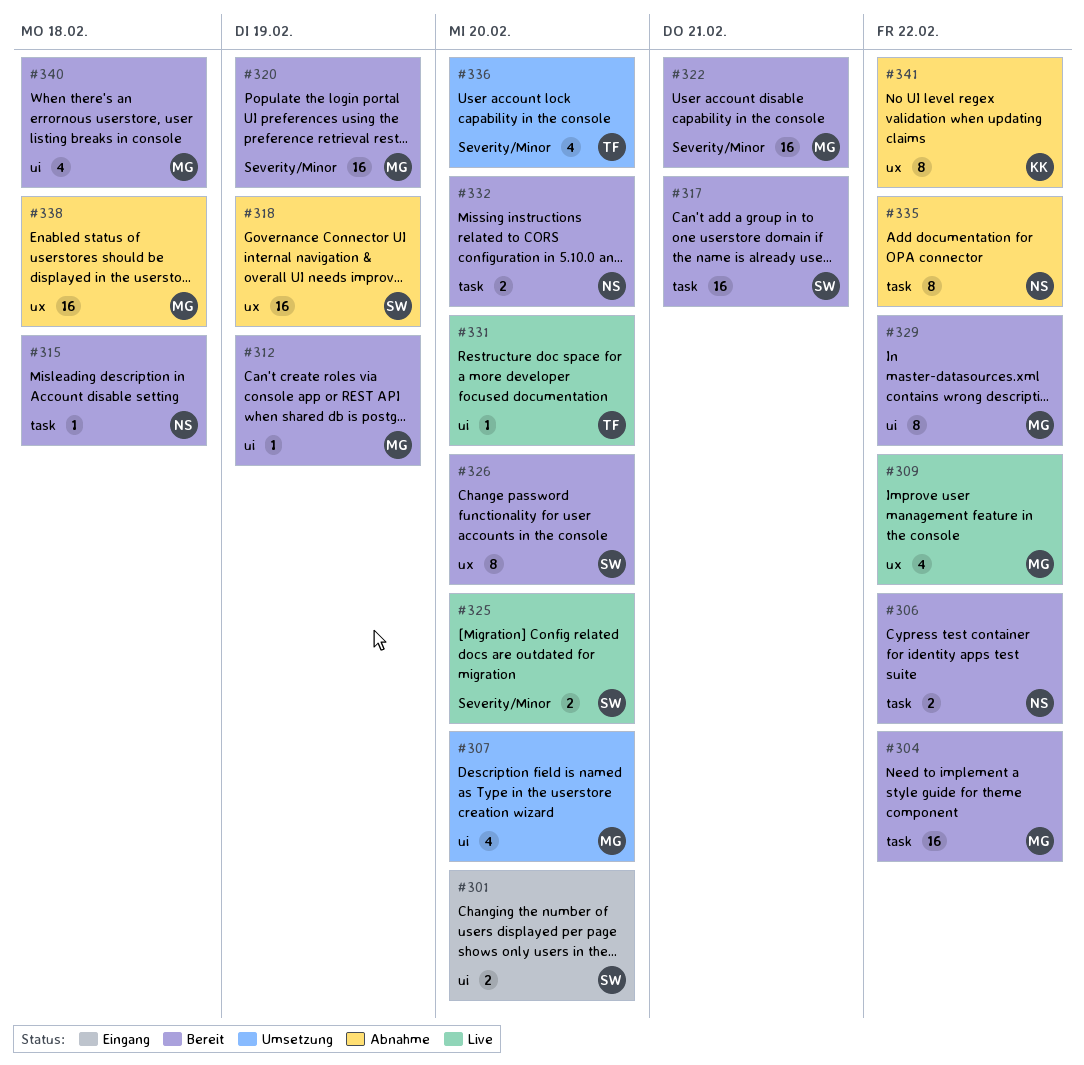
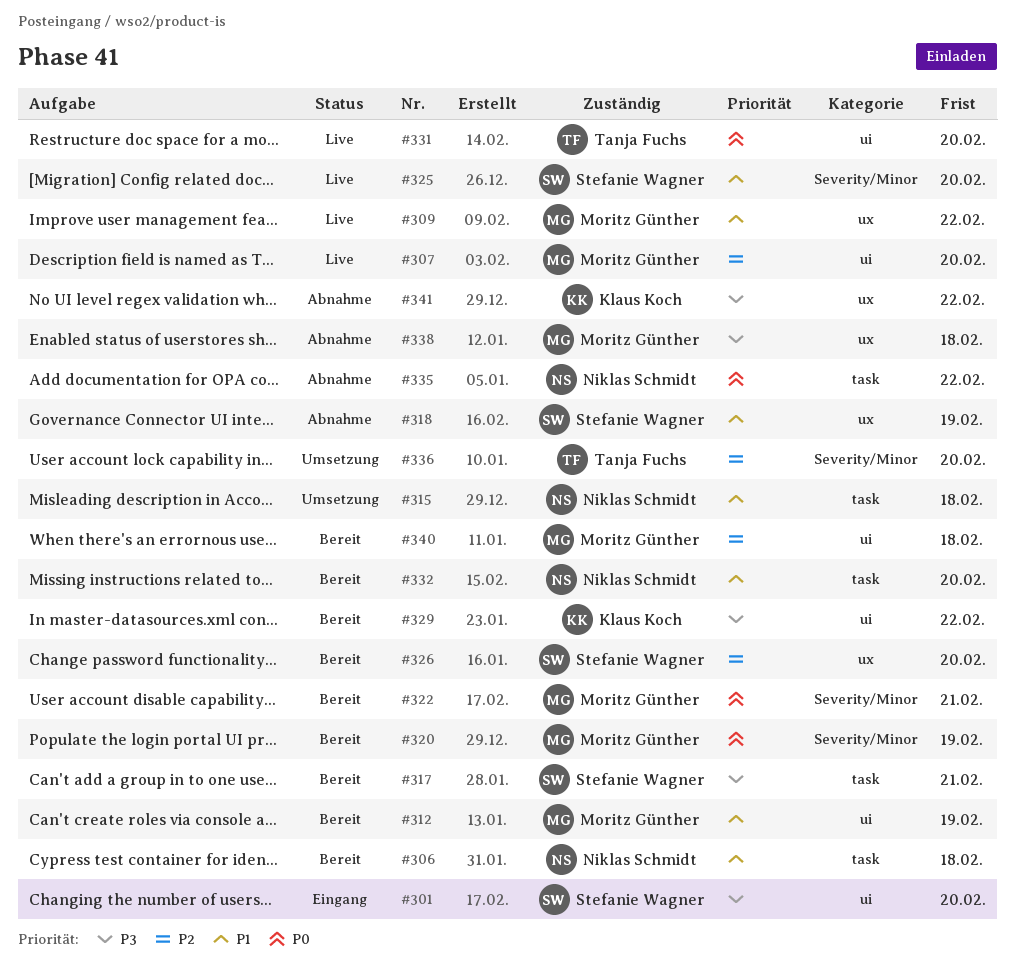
#304: present -> none
#306, due: Feb 22 -> Feb 18
#307, status: Umsetzung -> Live
#315, status: Bereit -> Umsetzung
#329, owner: Moritz Günther -> Klaus Koch

